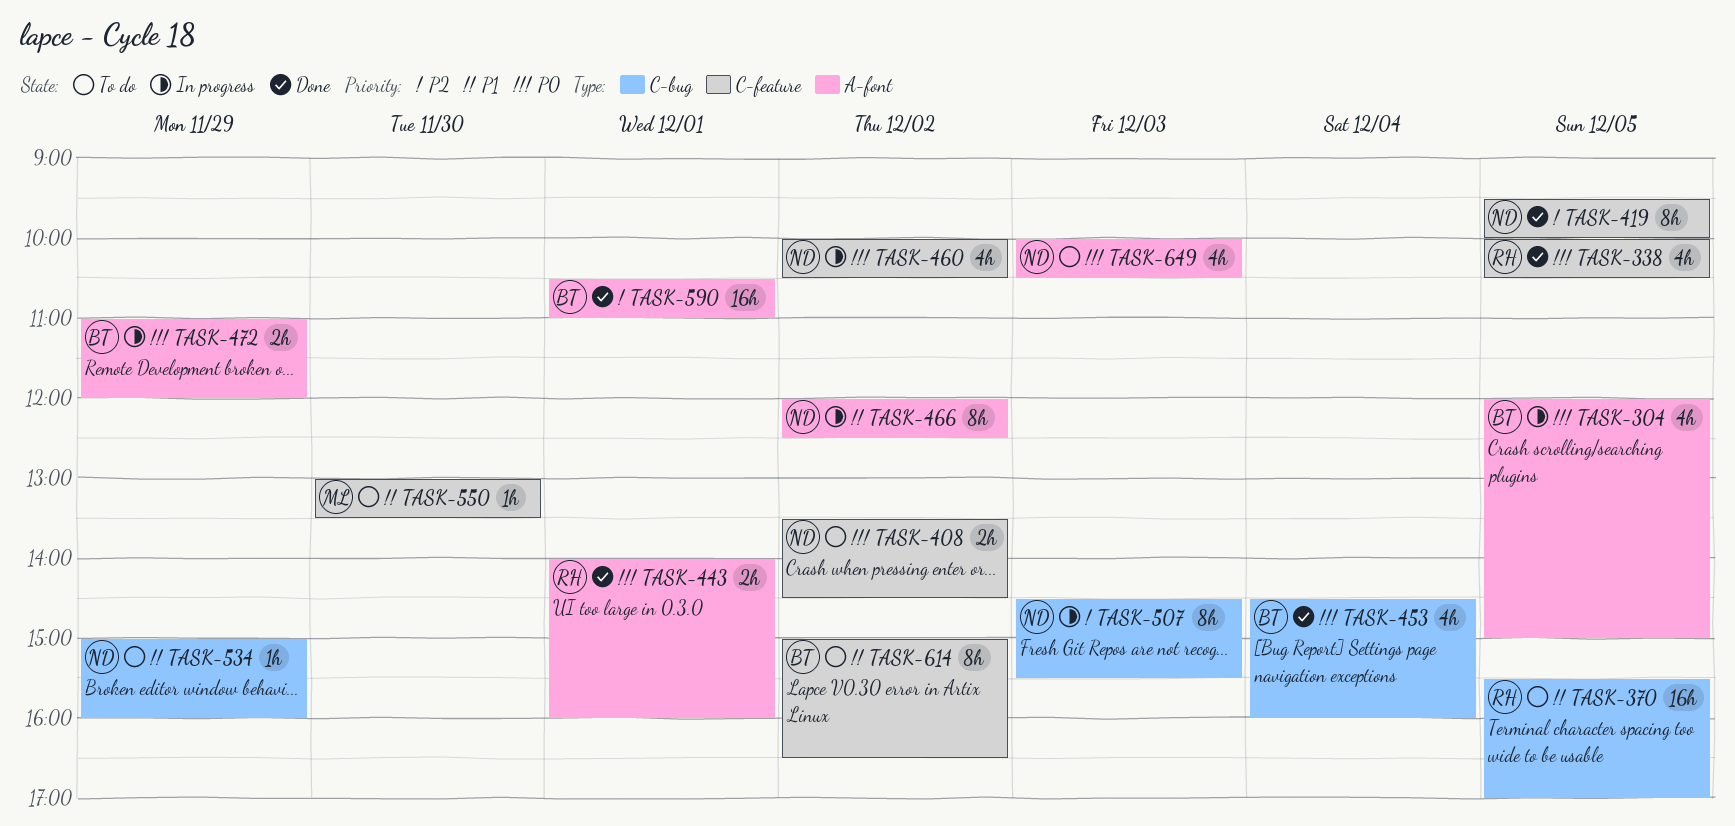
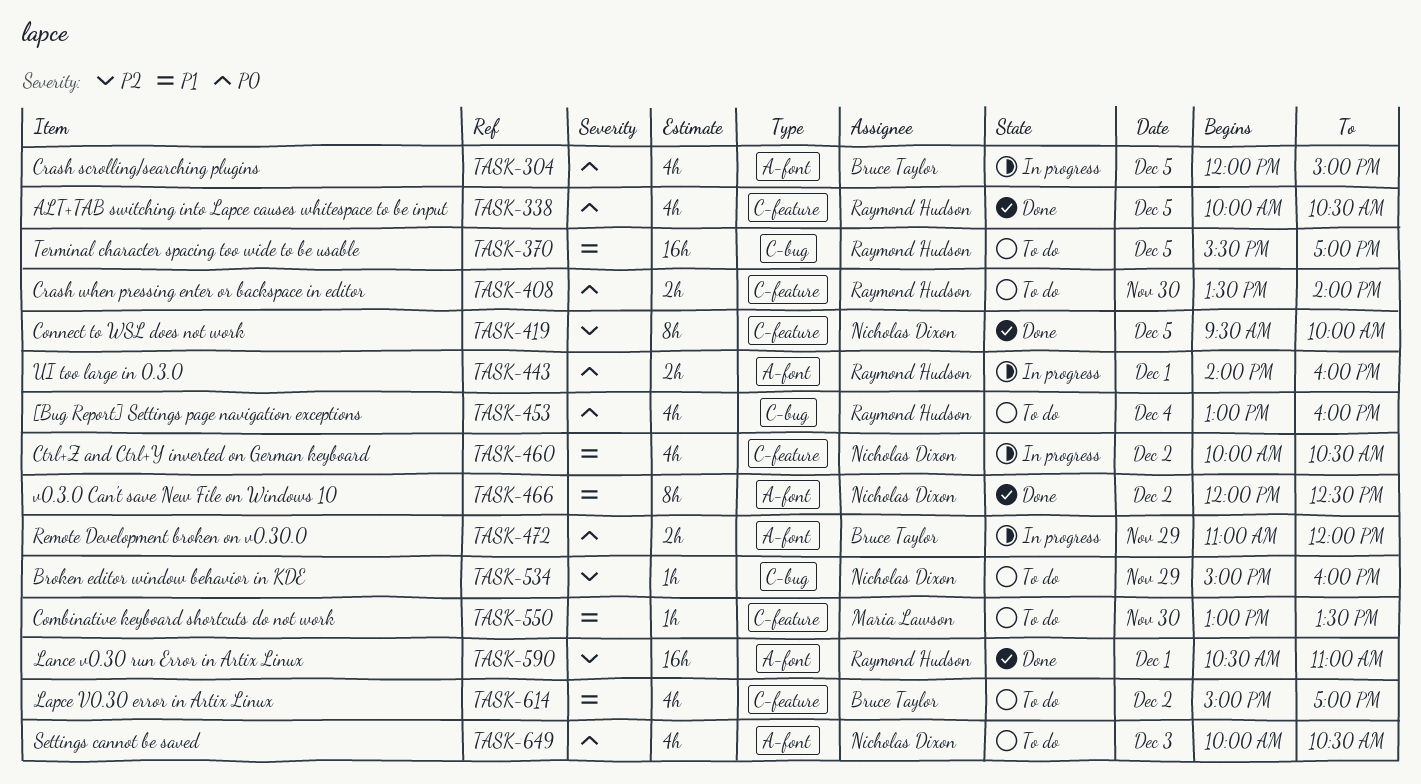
TASK-408, owner: Nicholas Dixon -> Raymond Hudson
TASK-408, day: Dec 2 -> Nov 30
TASK-408, ends: 14:30 -> 14:00
TASK-443, status: Done -> In progress
TASK-453, status: Done -> To do
TASK-453, owner: Bruce Taylor -> Raymond Hudson
TASK-453, begins: 14:30 -> 13:00
TASK-460, priority: P0 -> P1
TASK-466, status: In progress -> Done
TASK-507: present -> none
TASK-534, priority: P1 -> P2
TASK-590, owner: Bruce Taylor -> Raymond Hudson
TASK-614, estimate: 8h -> 4h
TASK-614, ends: 16:30 -> 17:00

